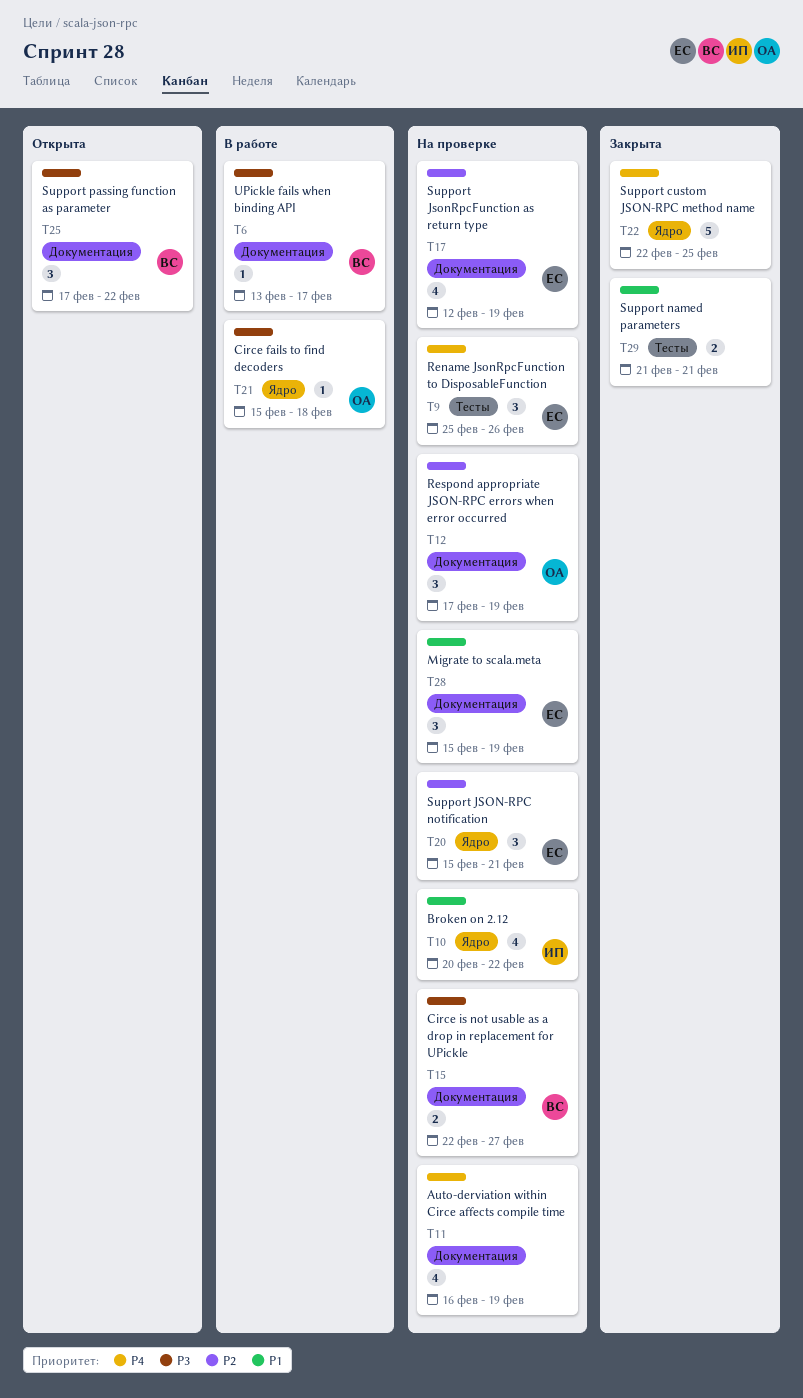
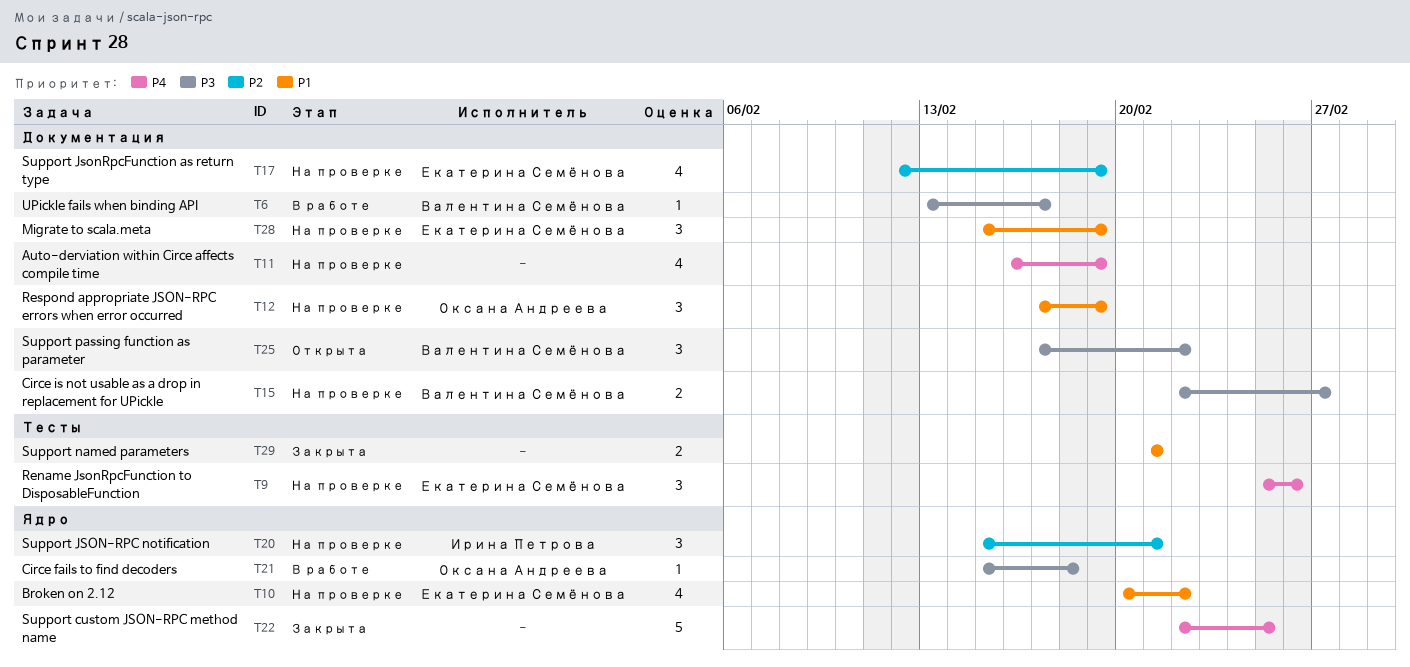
T10, owner: Ирина Петрова -> Екатерина Семёнова
T12, priority: P2 -> P1
T20, owner: Екатерина Семёнова -> Ирина Петрова

